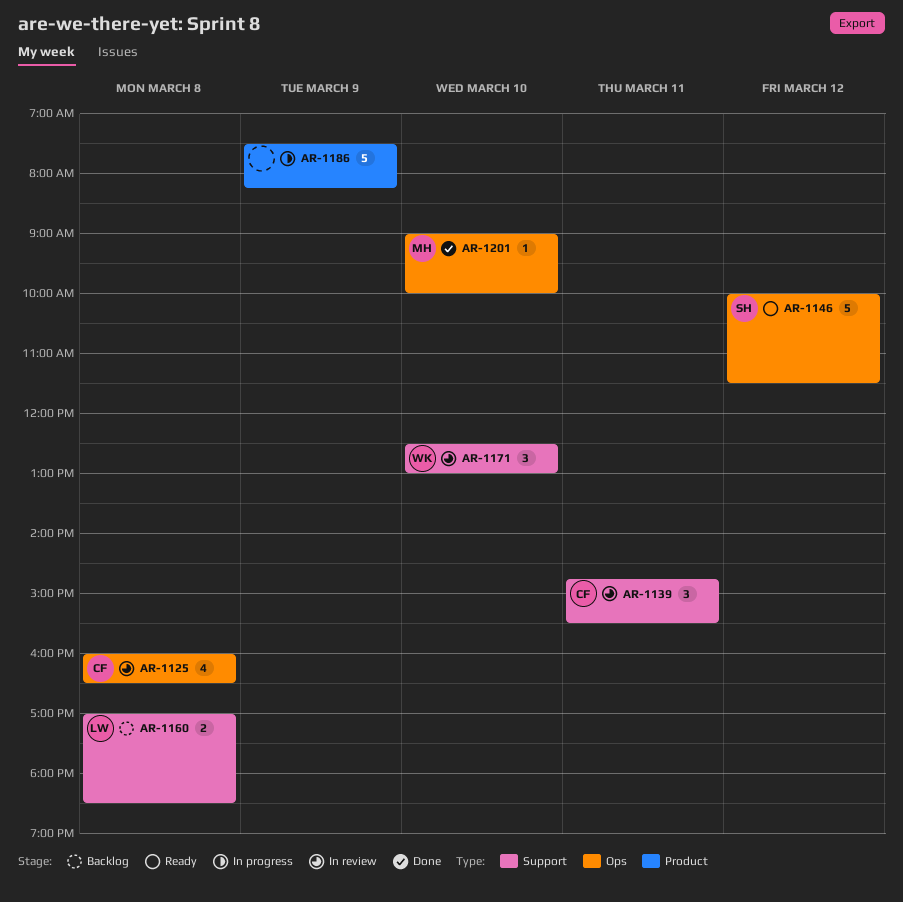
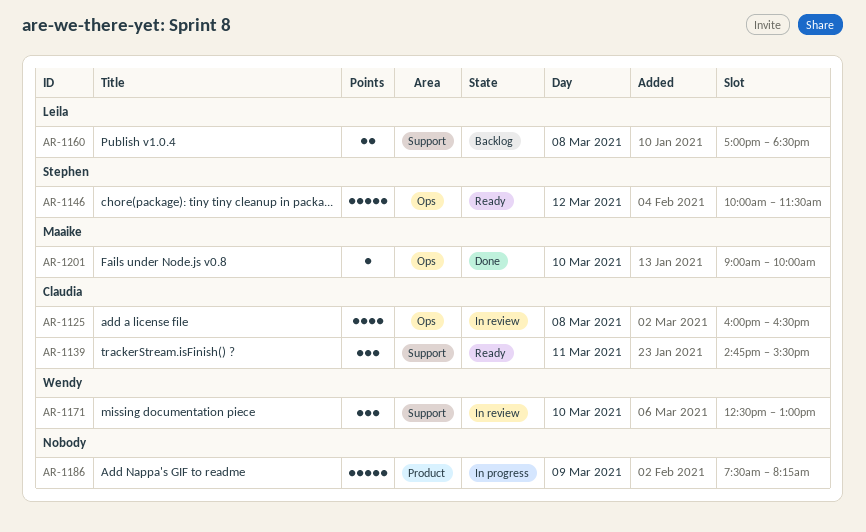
AR-1139, status: In review -> Ready

